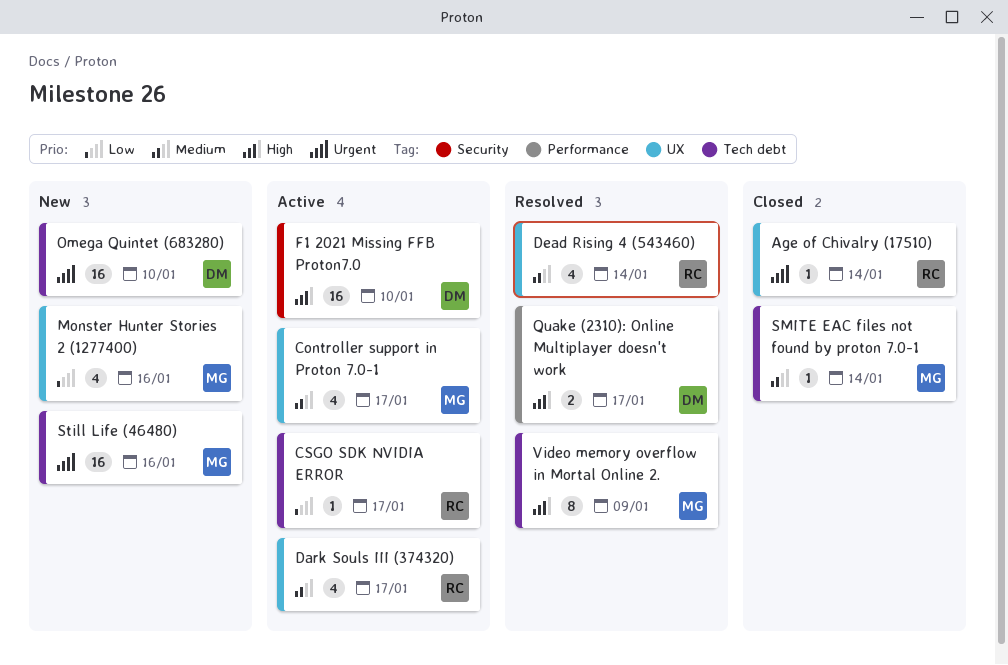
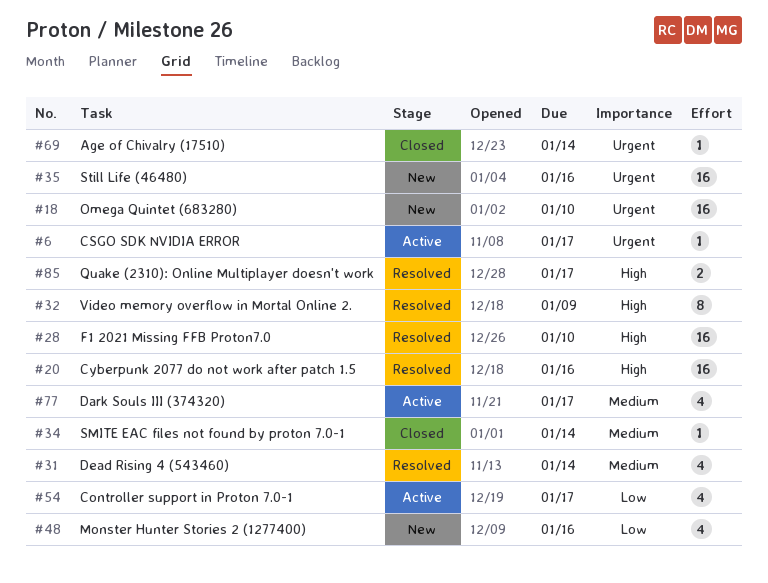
Controller support in Proton 7.0-1, priority: Medium -> Low
CSGO SDK NVIDIA ERROR, priority: Low -> Urgent
Cyberpunk 2077 do not work after patch 1.5: none -> present
F1 2021 Missing FFB Proton7.0, status: Active -> Resolved

